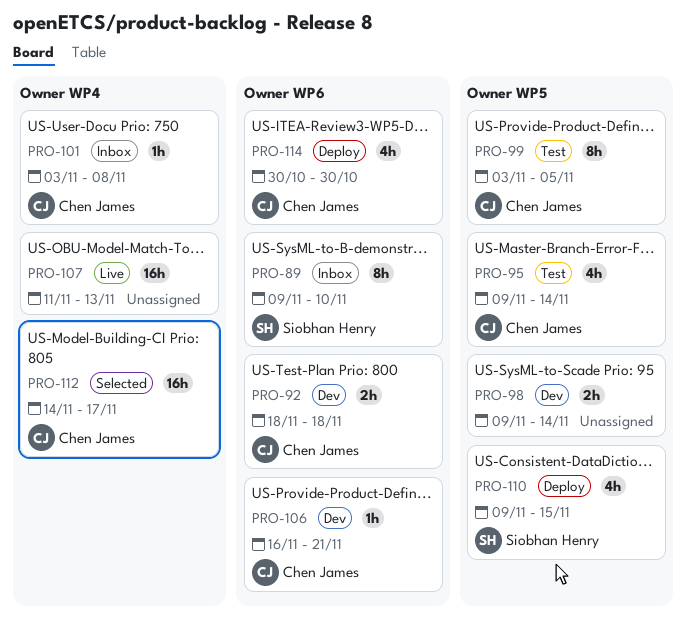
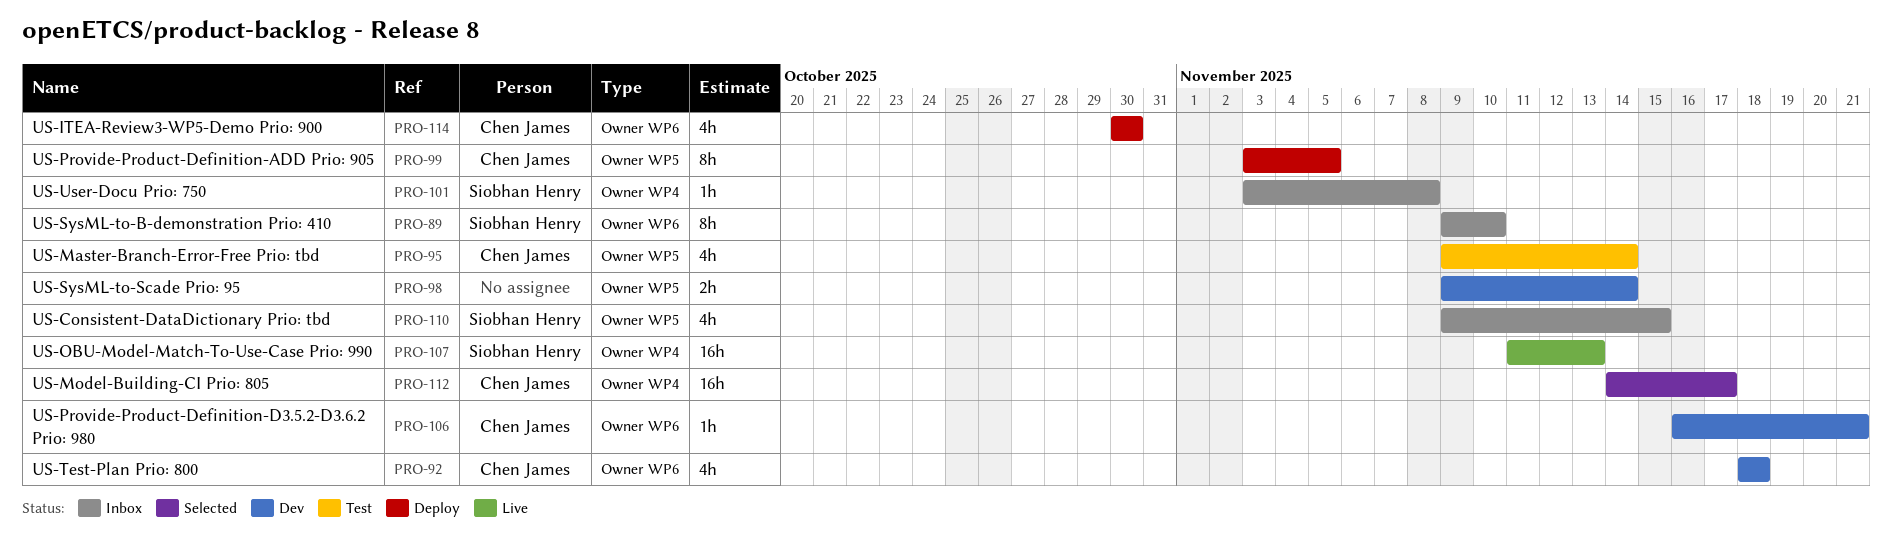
PRO-92, estimate: 2h -> 4h
PRO-99, status: Test -> Deploy
PRO-101, owner: Chen James -> Siobhan Henry
PRO-107, owner: none -> Siobhan Henry
PRO-110, status: Deploy -> Inbox

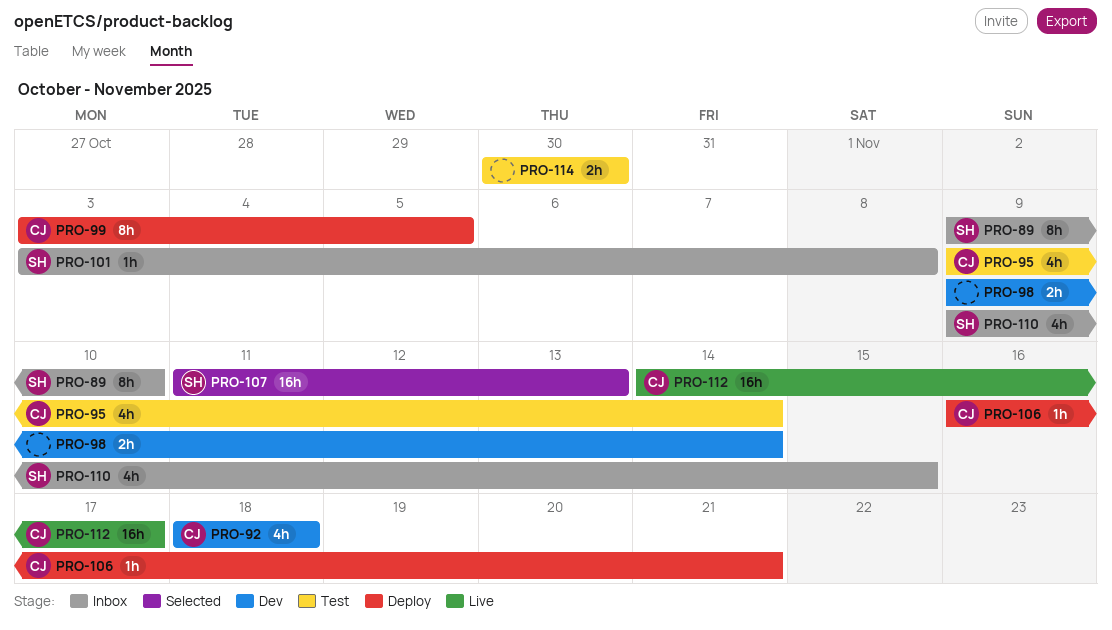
PRO-106, status: Dev -> Deploy
PRO-107, status: Live -> Selected
PRO-112, status: Selected -> Live
PRO-114, status: Deploy -> Test
PRO-114, owner: Chen James -> none
PRO-114, estimate: 4h -> 2h

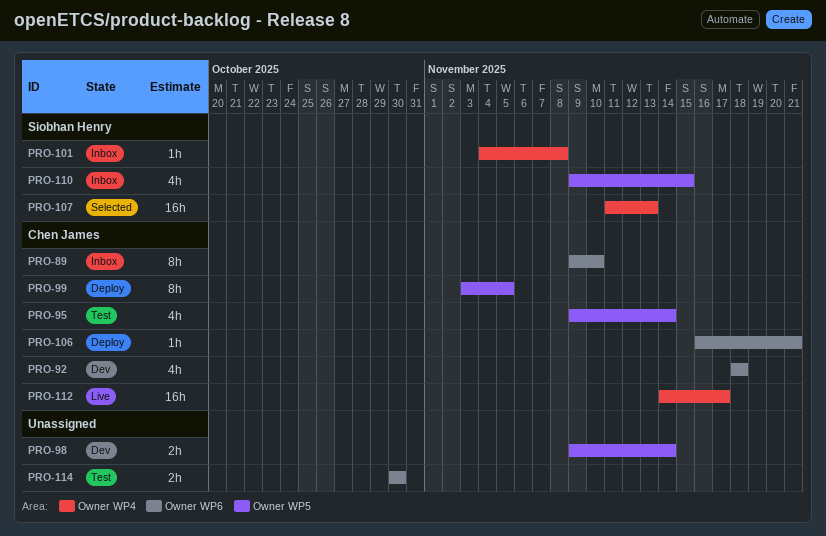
PRO-89, owner: Siobhan Henry -> Chen James
PRO-101, start: Nov 3 -> Nov 4

